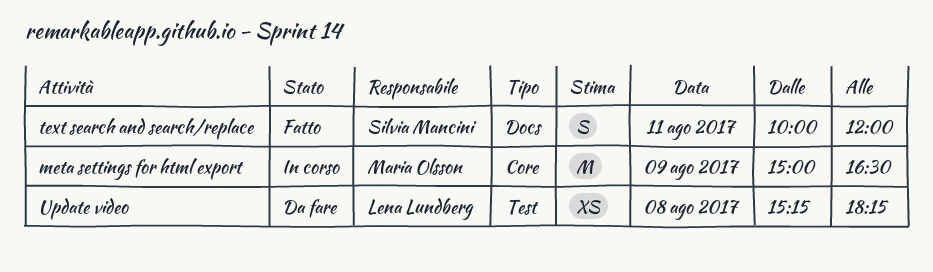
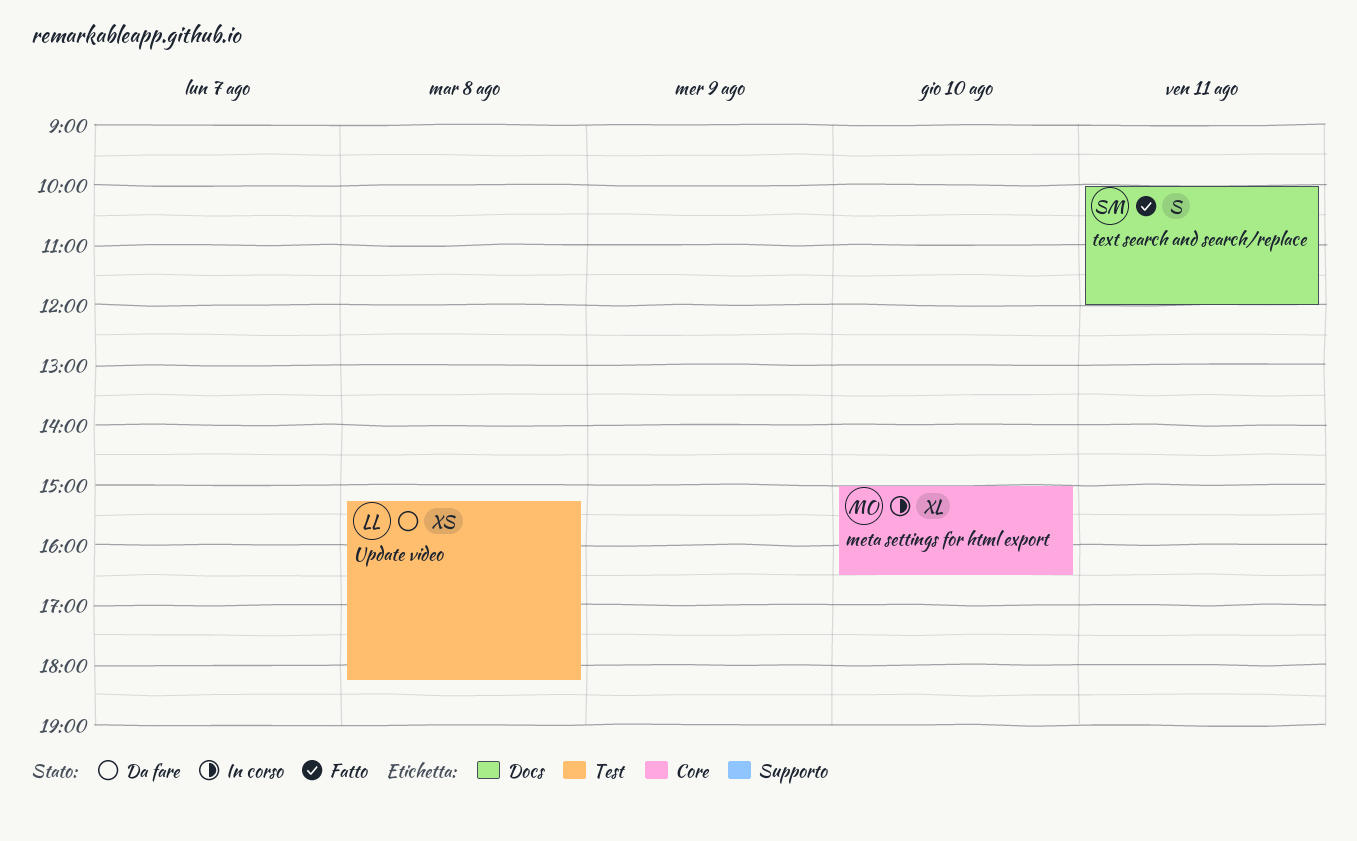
meta settings for html export, estimate: M -> XL
meta settings for html export, day: Aug 9 -> Aug 10

